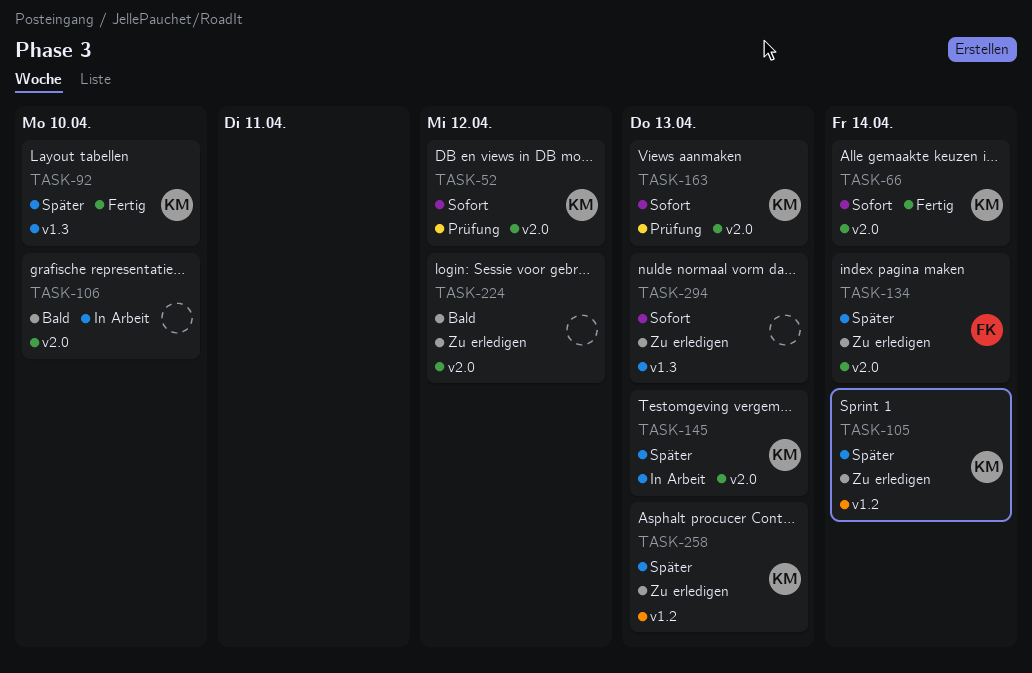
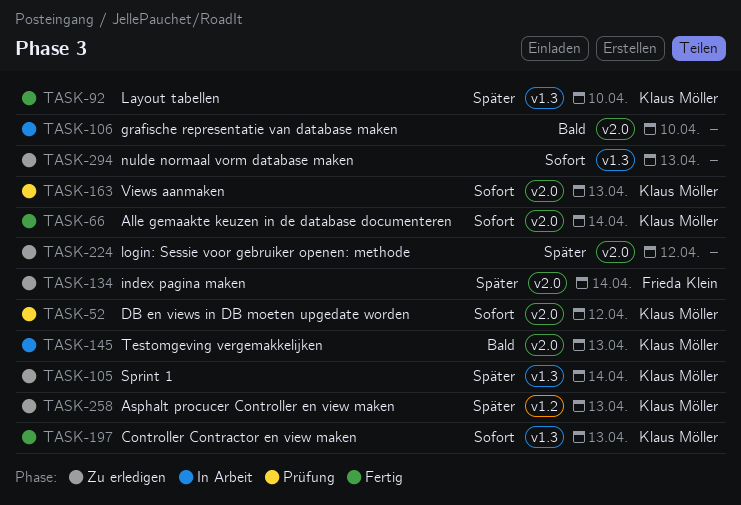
TASK-105, label: v1.2 -> v1.3
TASK-145, priority: Später -> Bald
TASK-197: none -> present
TASK-224, priority: Bald -> Später

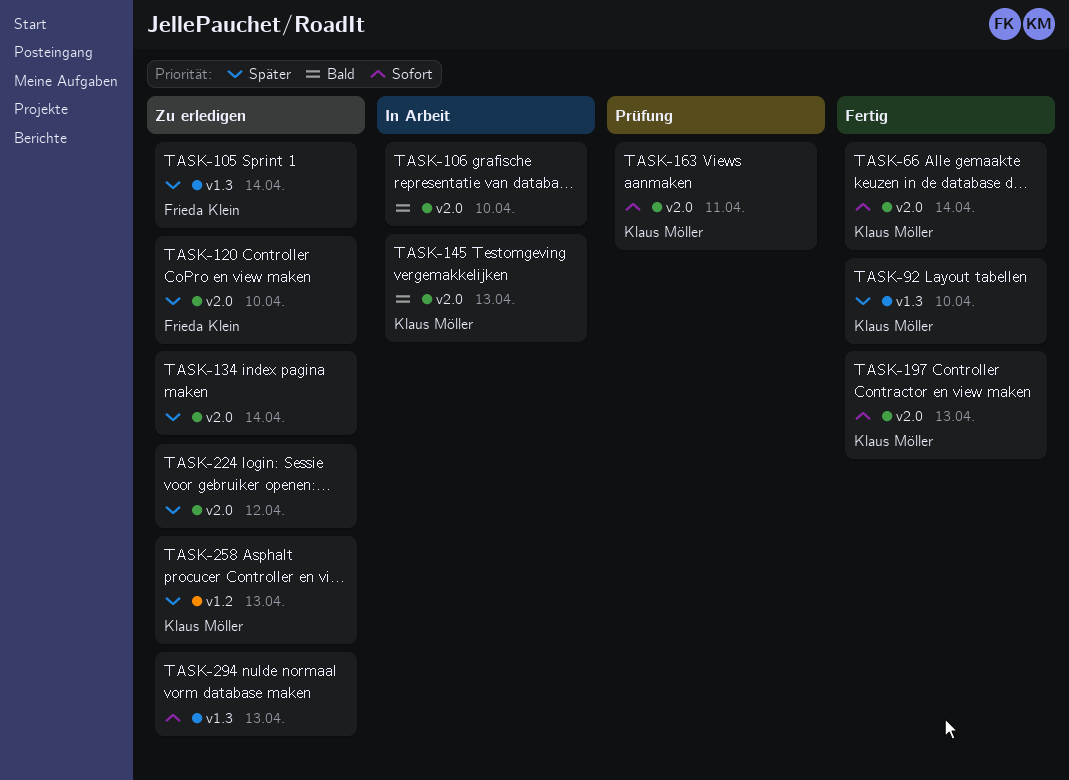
TASK-52: present -> none
TASK-105, owner: Klaus Möller -> Frieda Klein
TASK-120: none -> present
TASK-134, owner: Frieda Klein -> none
TASK-163, due: Apr 13 -> Apr 11
TASK-197, label: v1.3 -> v2.0

